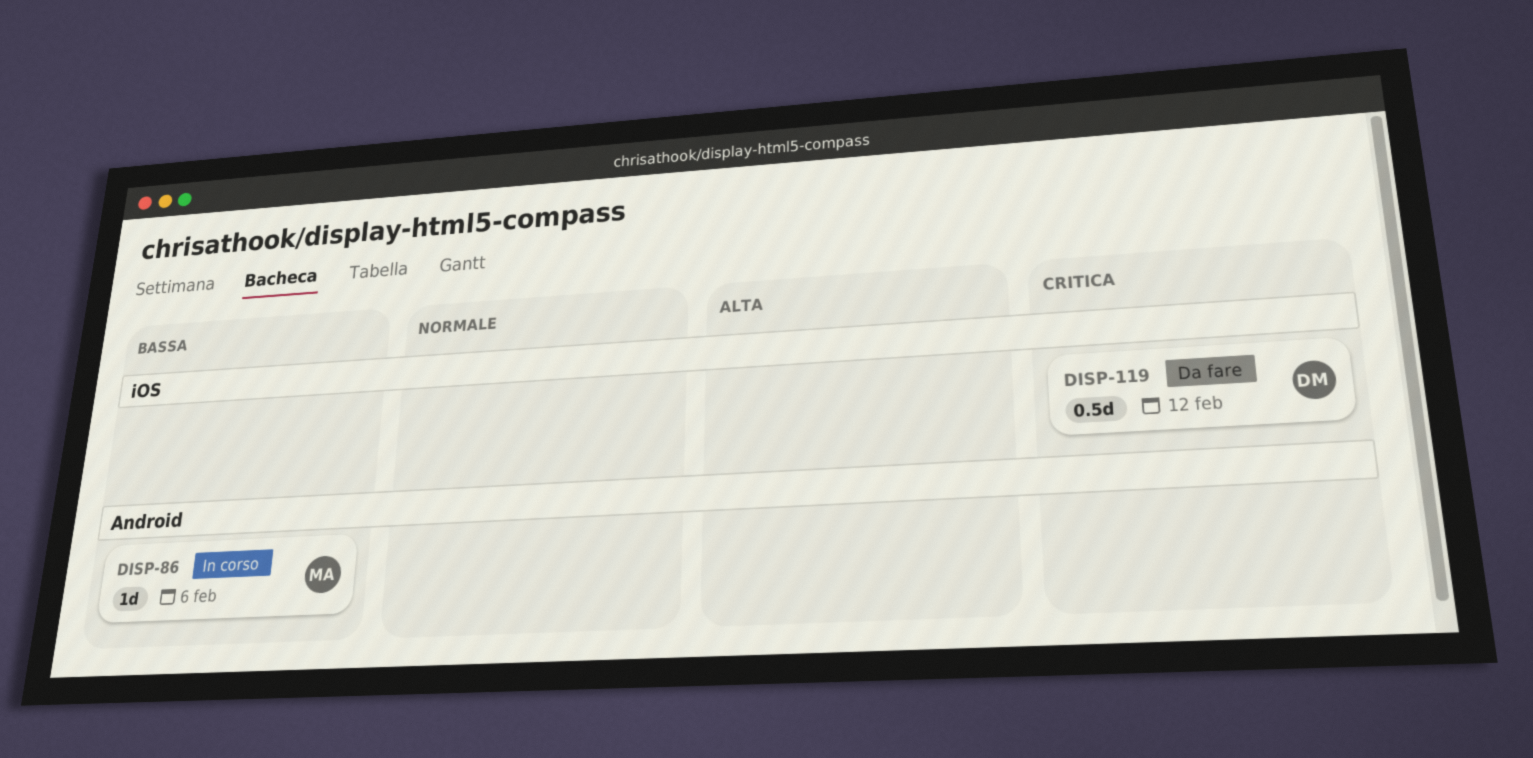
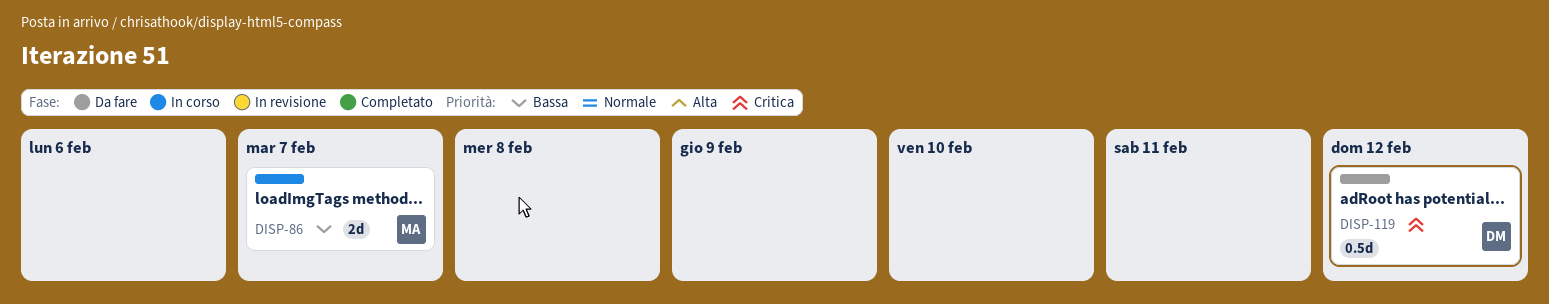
DISP-86, estimate: 1d -> 2d
DISP-86, due: Feb 6 -> Feb 7

